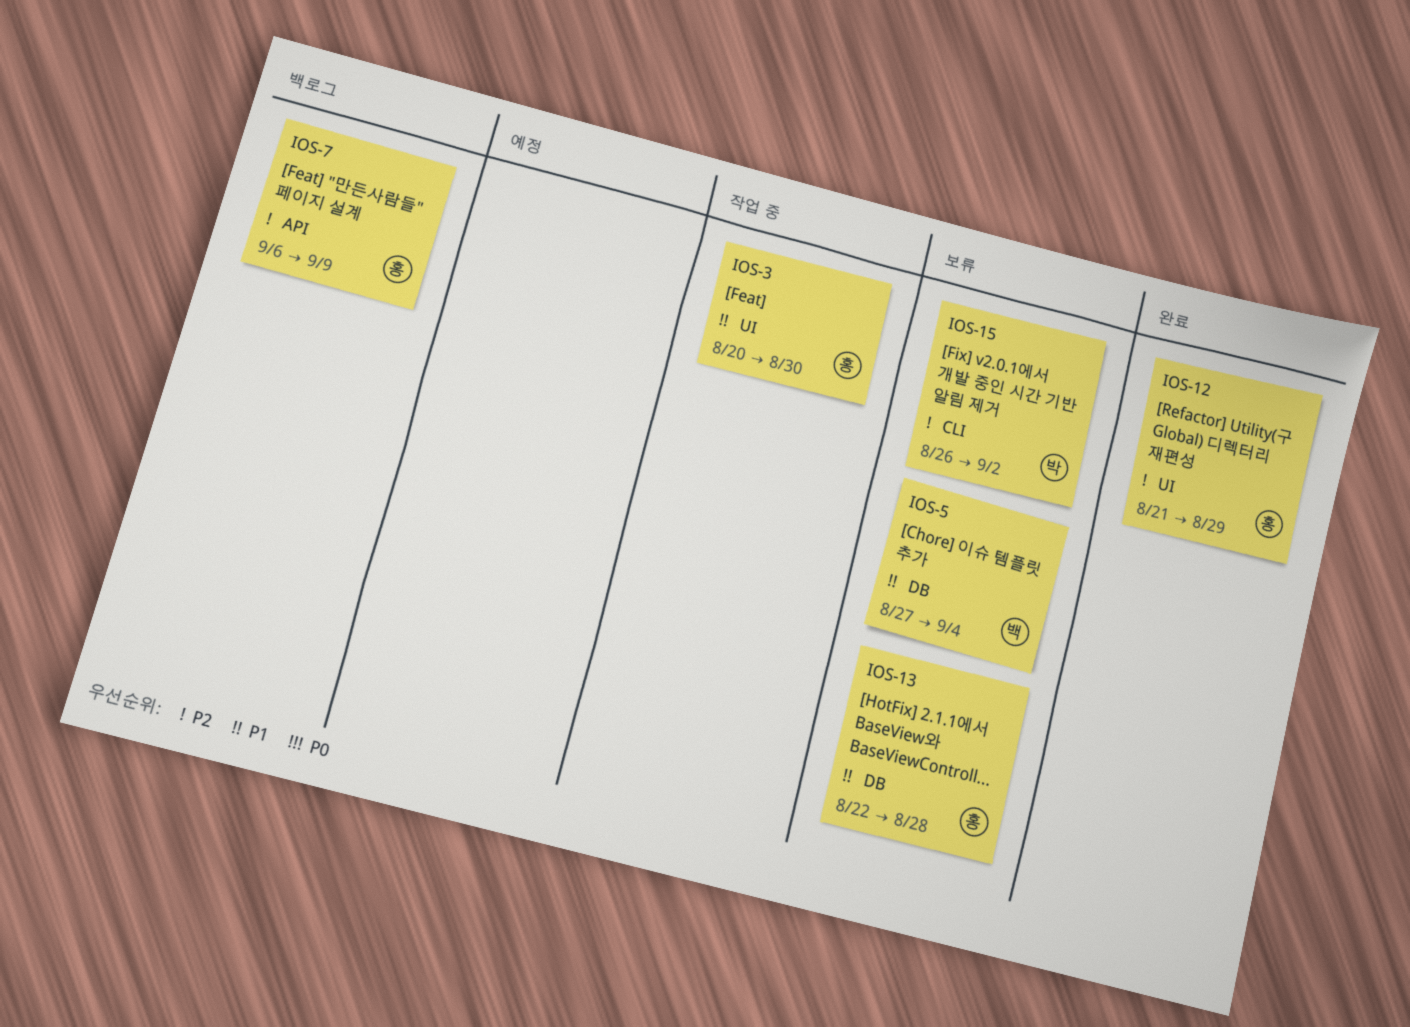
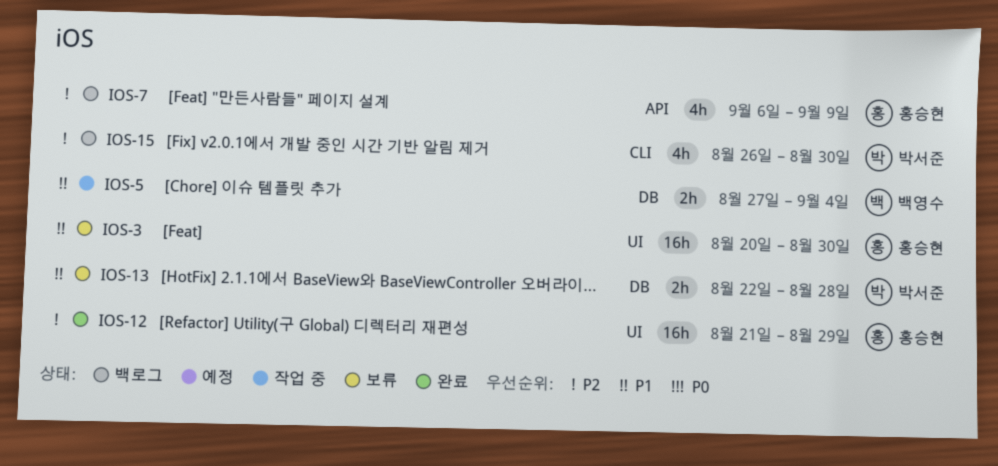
IOS-3, status: 작업 중 -> 보류
IOS-5, status: 보류 -> 작업 중
IOS-13, owner: 홍승현 -> 박서준
IOS-15, status: 보류 -> 백로그
IOS-15, due: Sep 2 -> Aug 30

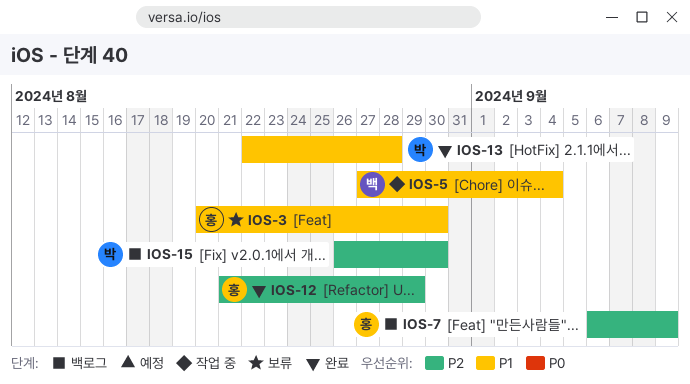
IOS-13, status: 보류 -> 완료

